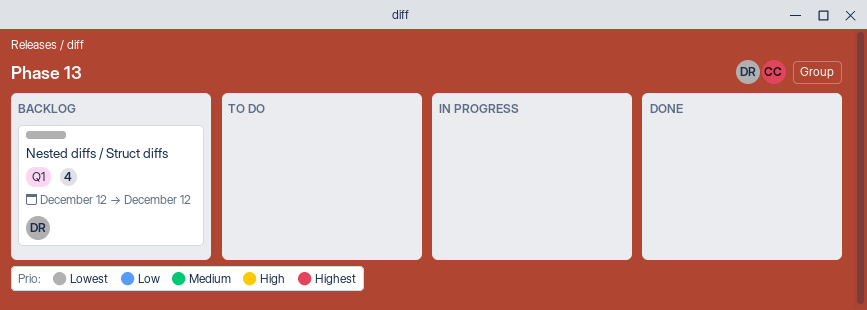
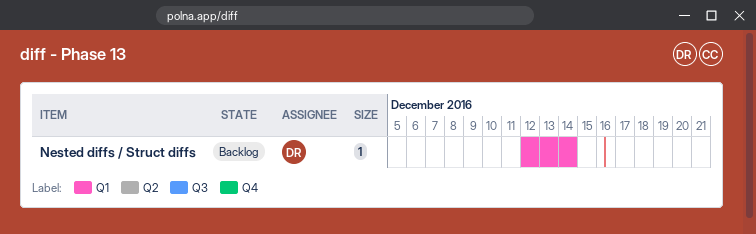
Nested diffs / Struct diffs, estimate: 4 -> 1
Nested diffs / Struct diffs, due: Dec 12 -> Dec 14

